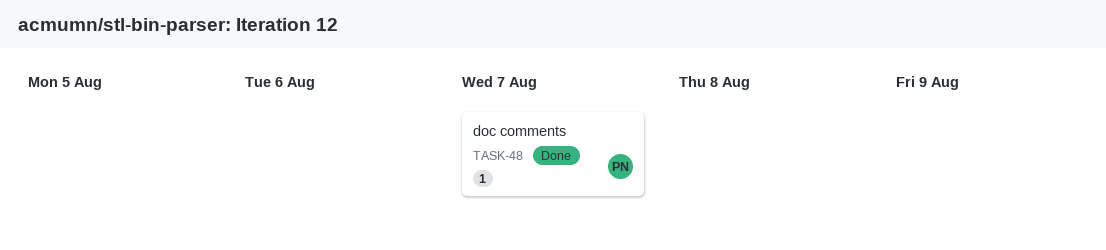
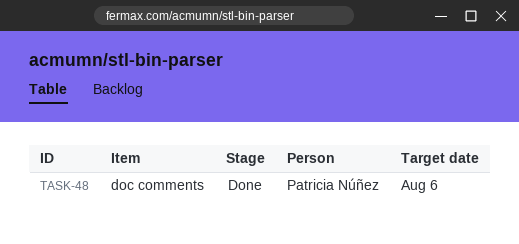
TASK-48, due: Aug 7 -> Aug 6

